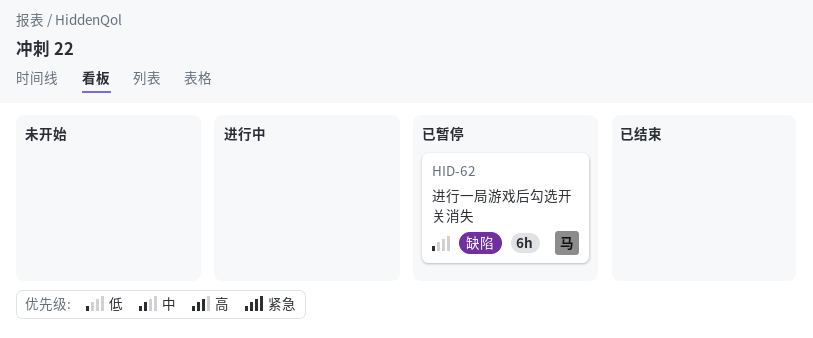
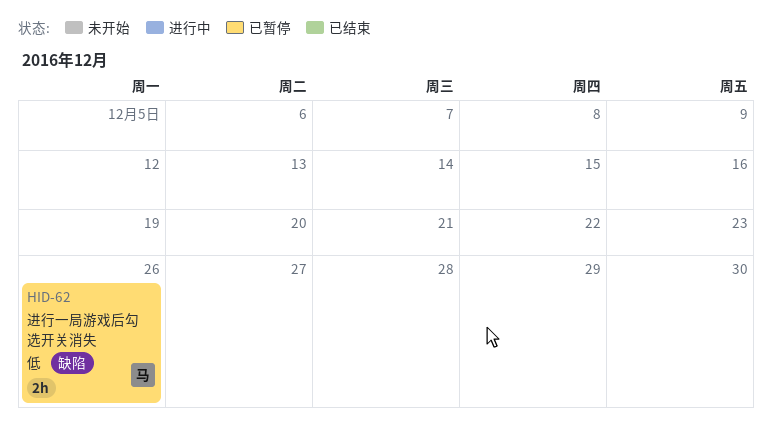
HID-62, estimate: 6h -> 2h

